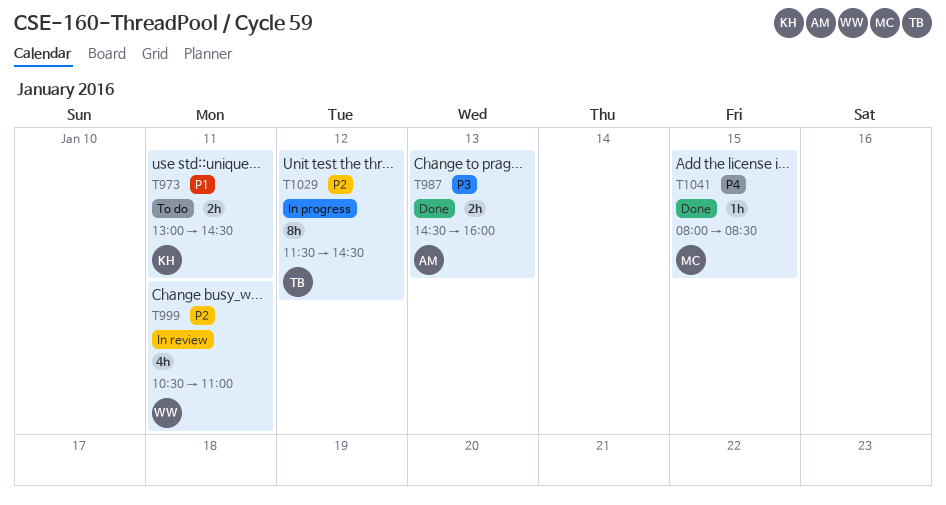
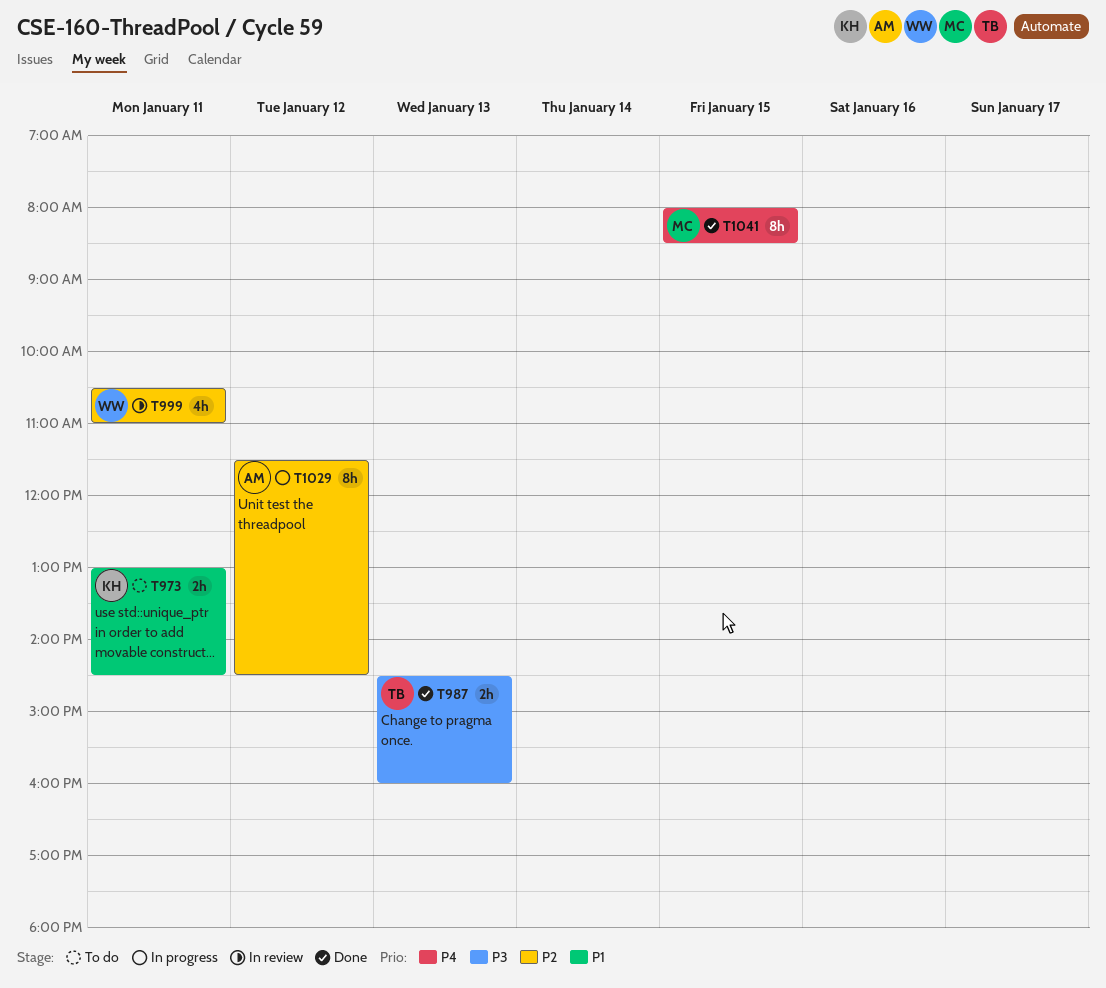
T987, owner: AM -> TB
T1029, owner: TB -> AM
T1041, estimate: 1h -> 8h

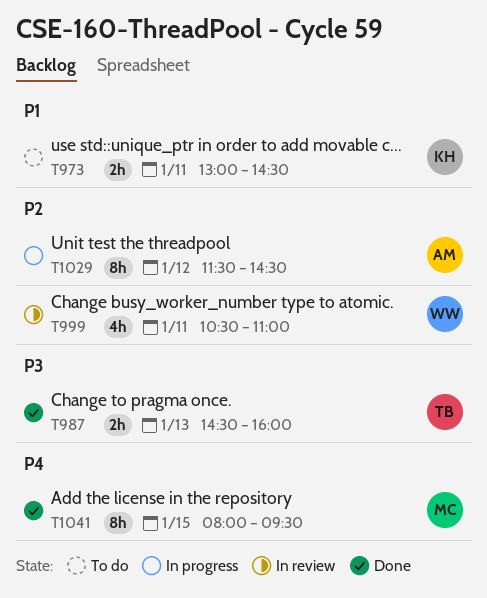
T1041, ends: 08:30 -> 09:30

